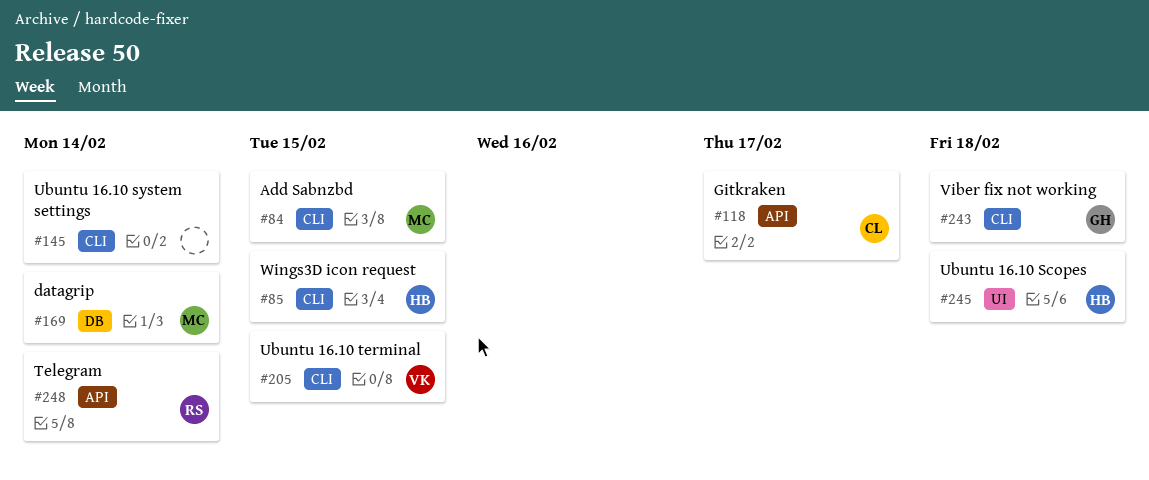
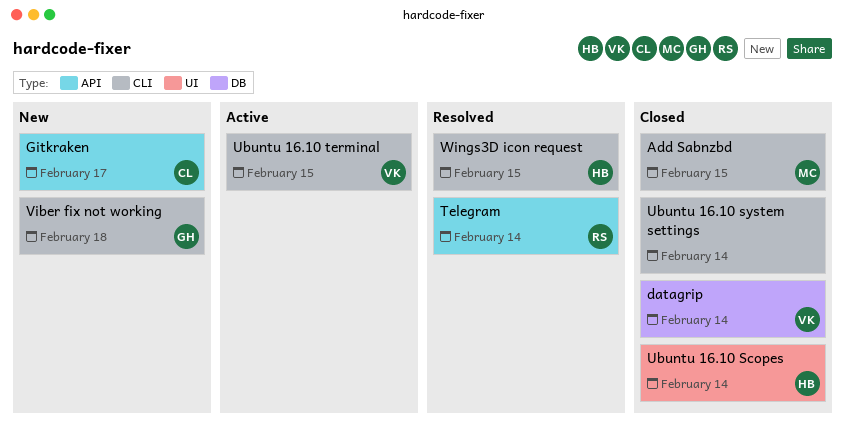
datagrip, owner: MC -> VK
Ubuntu 16.10 Scopes, due: Feb 18 -> Feb 14

